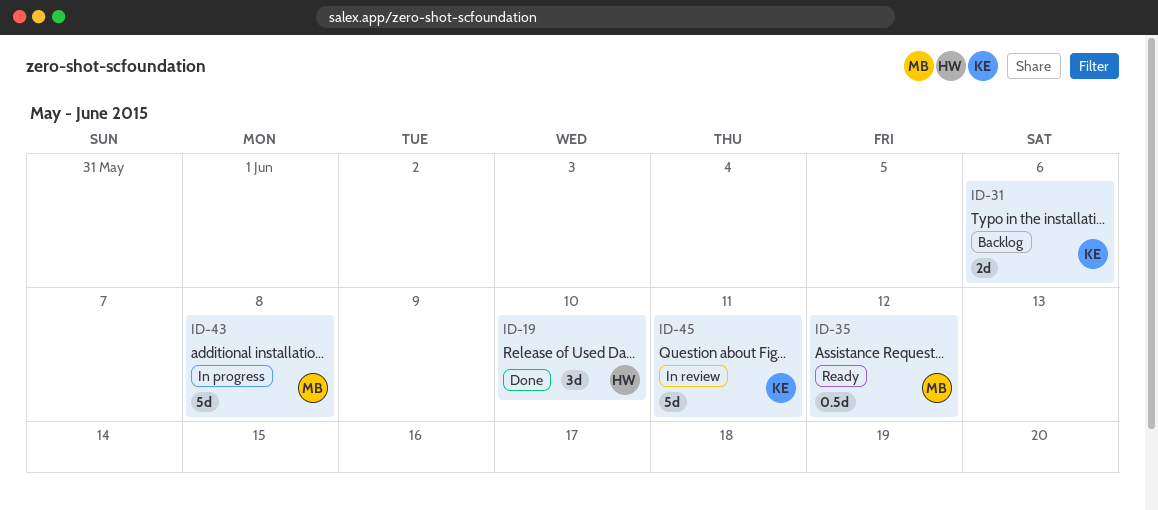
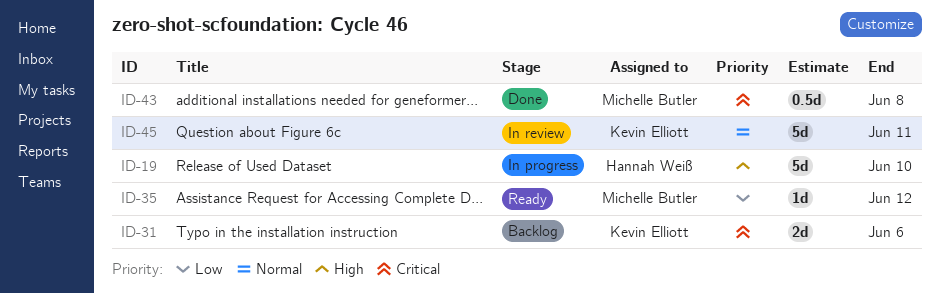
ID-19, status: Done -> In progress
ID-19, estimate: 3d -> 5d
ID-35, estimate: 0.5d -> 1d
ID-43, status: In progress -> Done
ID-43, estimate: 5d -> 0.5d

